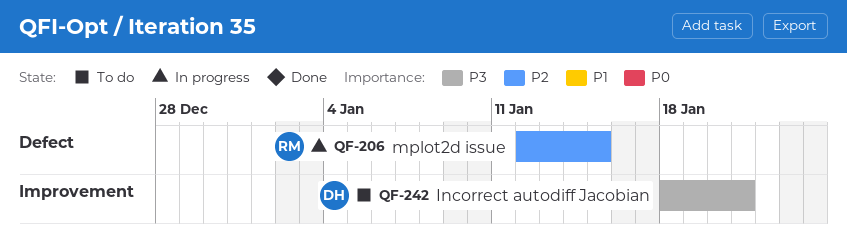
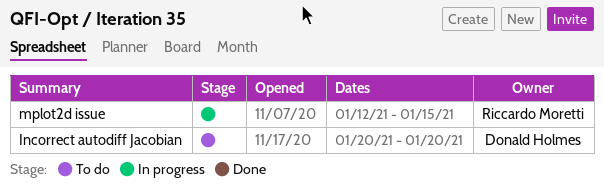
Incorrect autodiff Jacobian, start: Jan 18 -> Jan 20
Incorrect autodiff Jacobian, due: Jan 21 -> Jan 20

